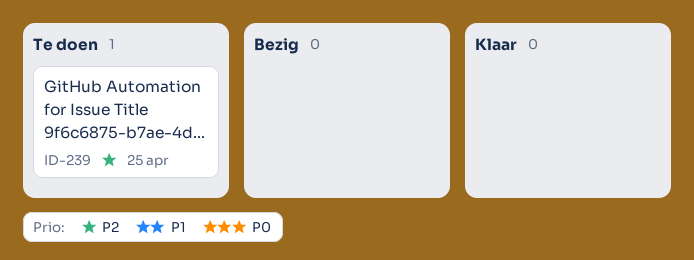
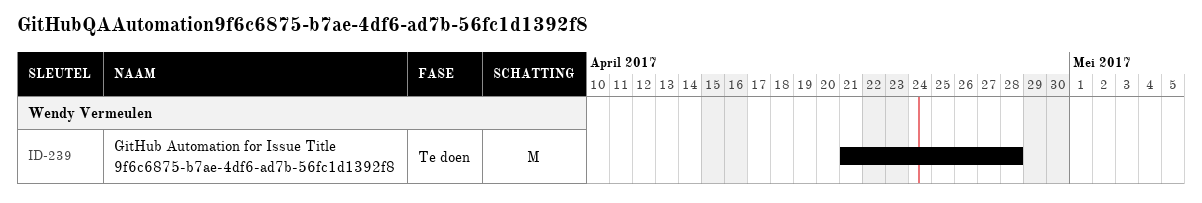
ID-239, due: Apr 25 -> Apr 28

